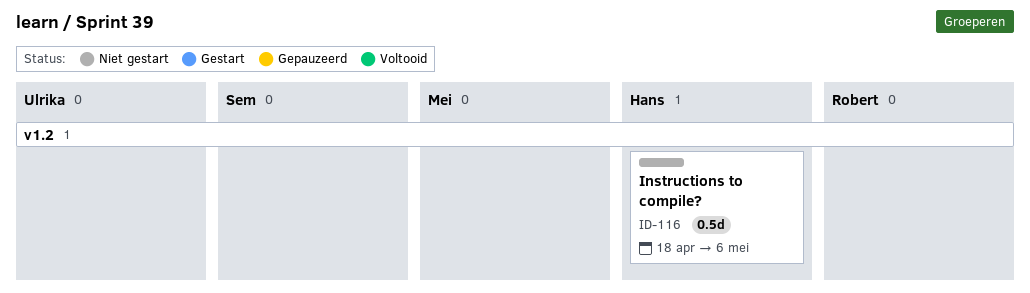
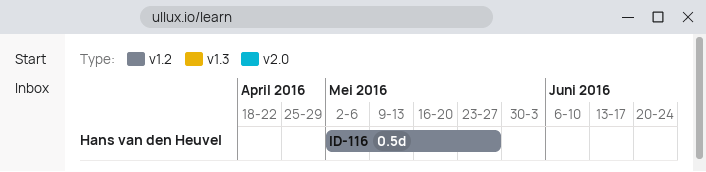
ID-116, start: Apr 18 -> May 2
ID-116, due: May 6 -> May 27

